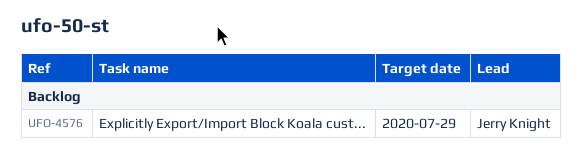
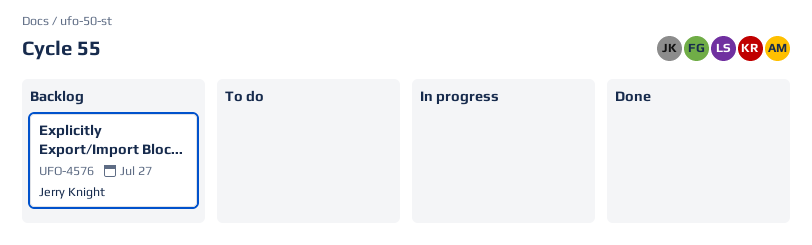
UFO-4576, due: Jul 29 -> Jul 27

